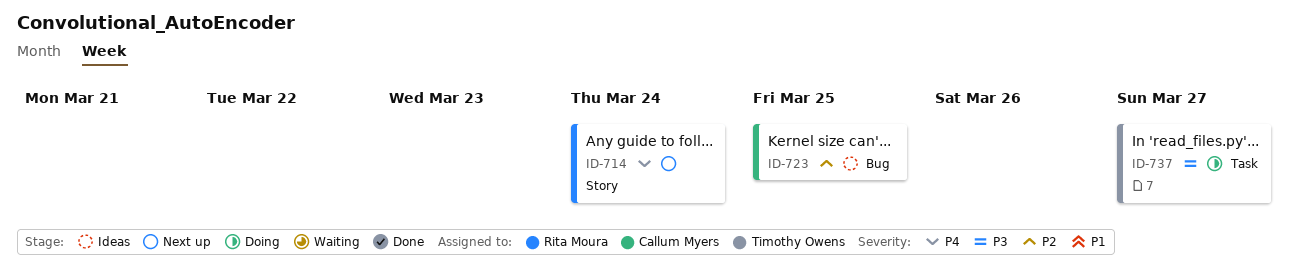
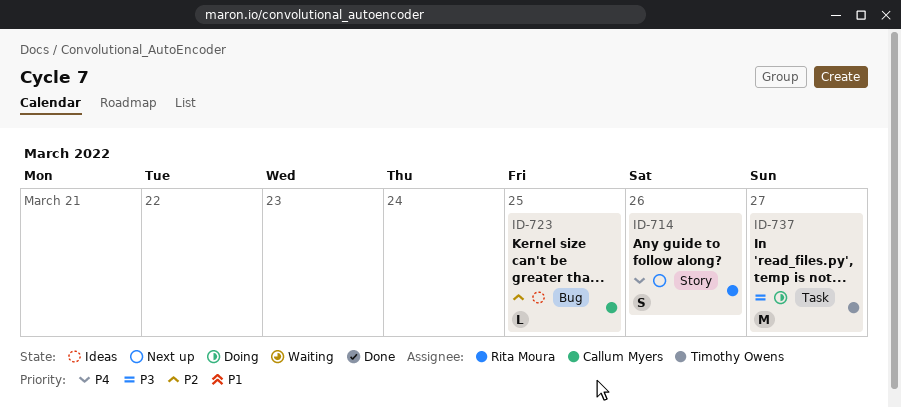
ID-714, due: Mar 24 -> Mar 26

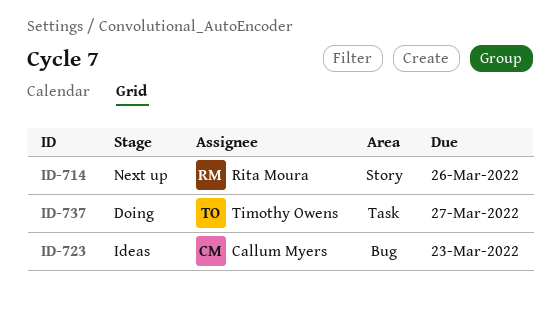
ID-723, due: Mar 25 -> Mar 23

